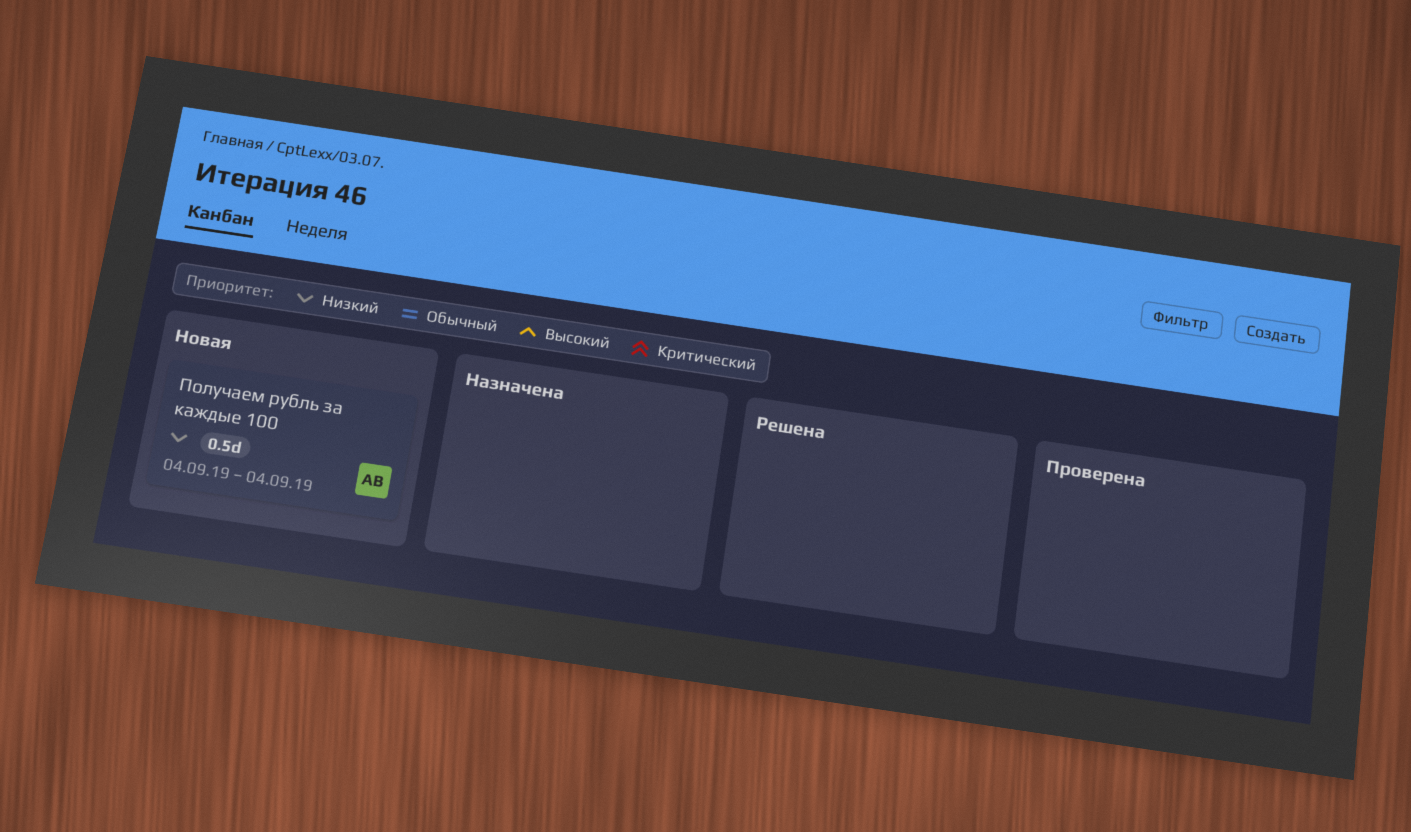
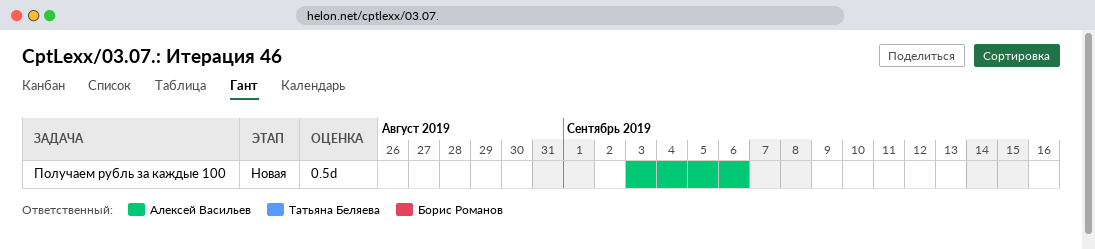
Получаем рубль за каждые 100, start: Sep 4 -> Sep 3
Получаем рубль за каждые 100, due: Sep 4 -> Sep 6

